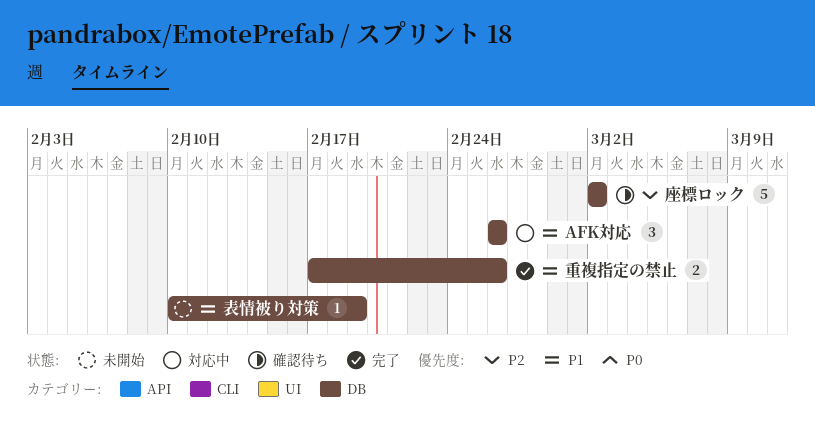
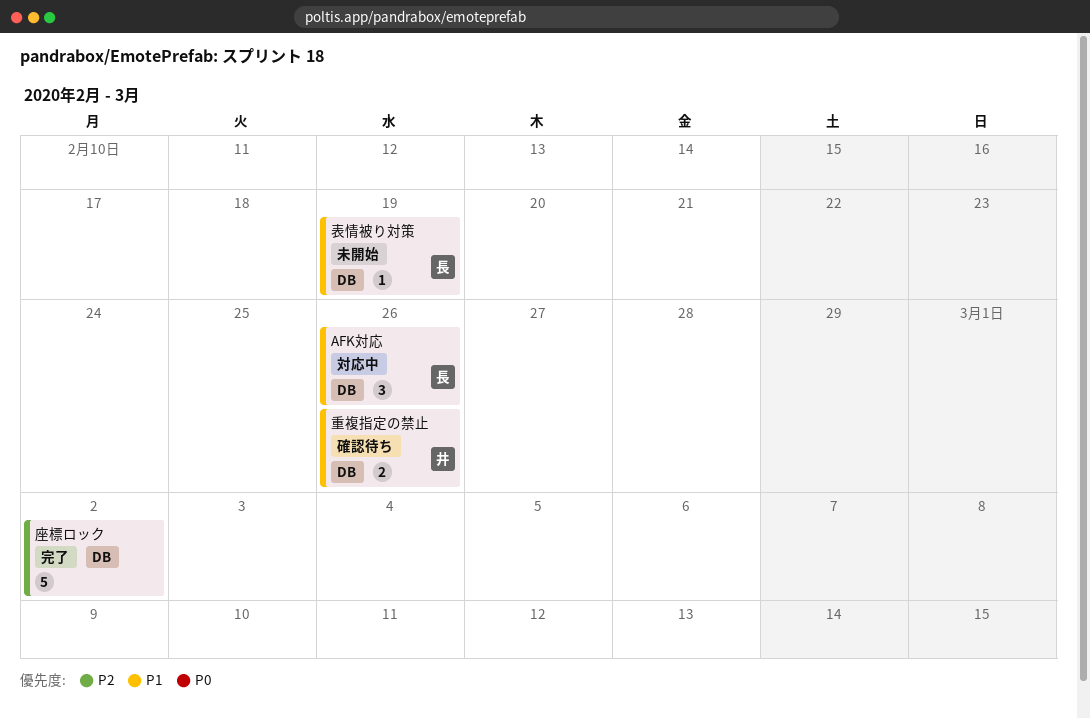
座標ロック, status: 確認待ち -> 完了
重複指定の禁止, status: 完了 -> 確認待ち

